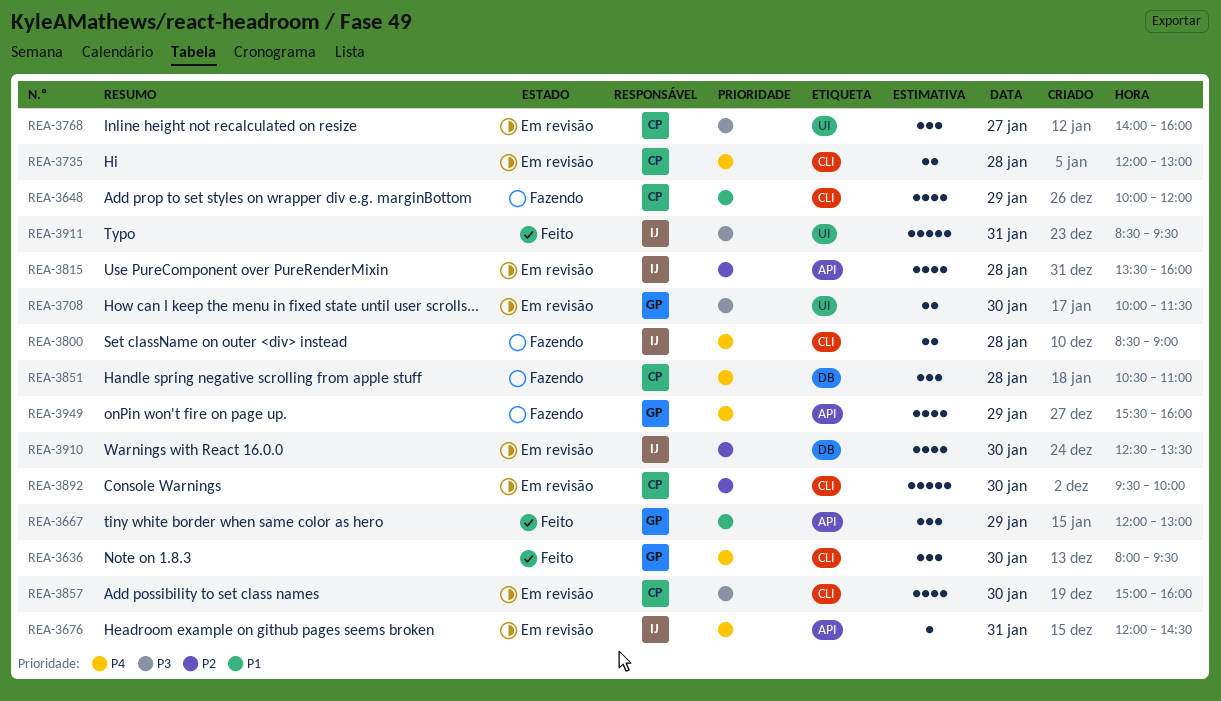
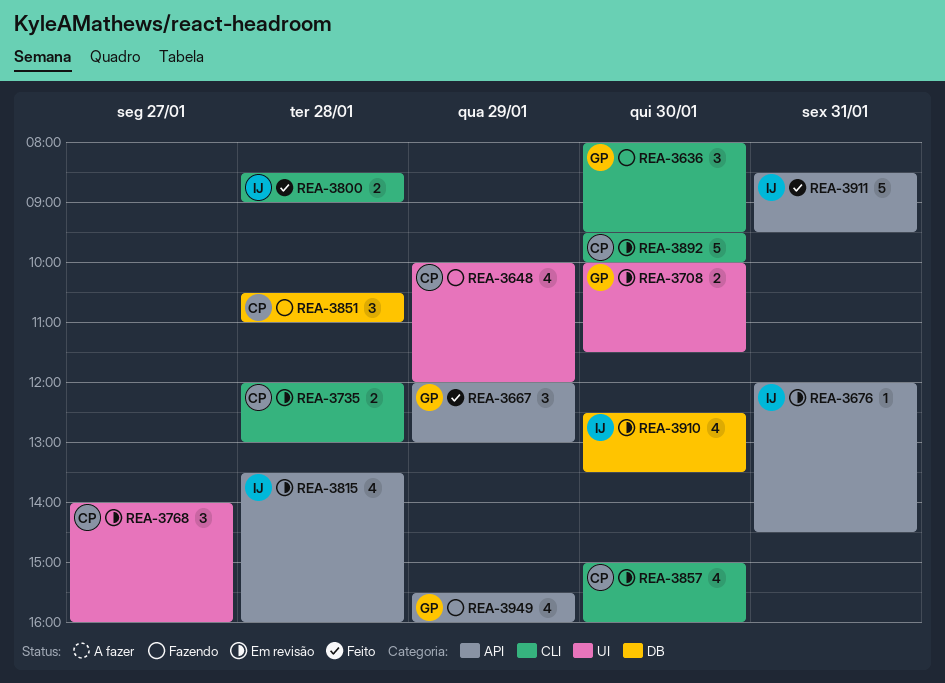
REA-3636, status: Feito -> Fazendo
REA-3648, label: CLI -> UI
REA-3800, status: Fazendo -> Feito
REA-3911, label: UI -> API

